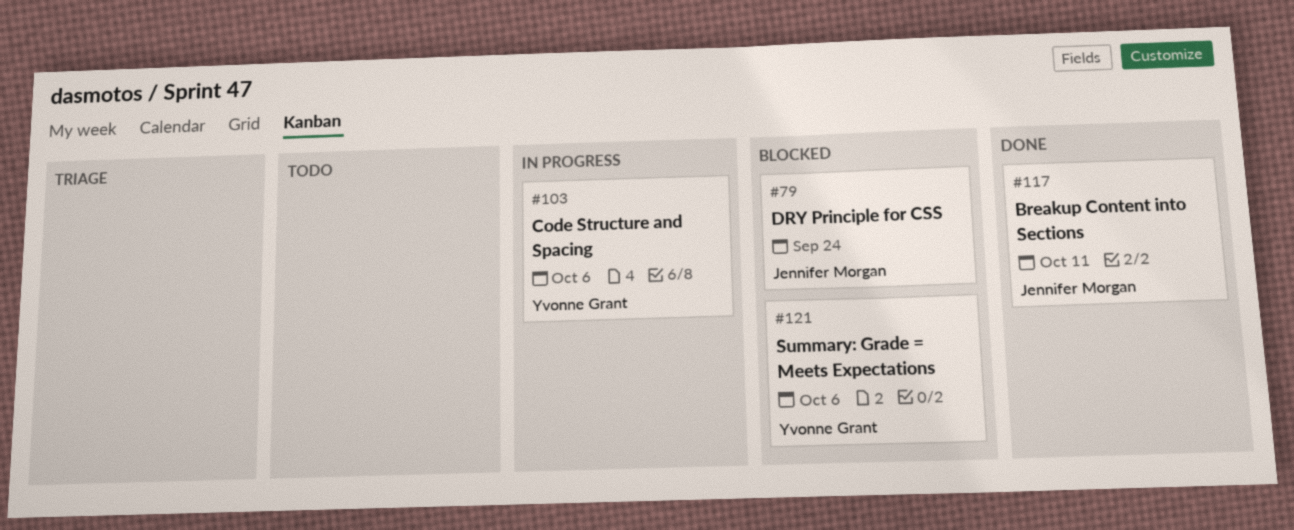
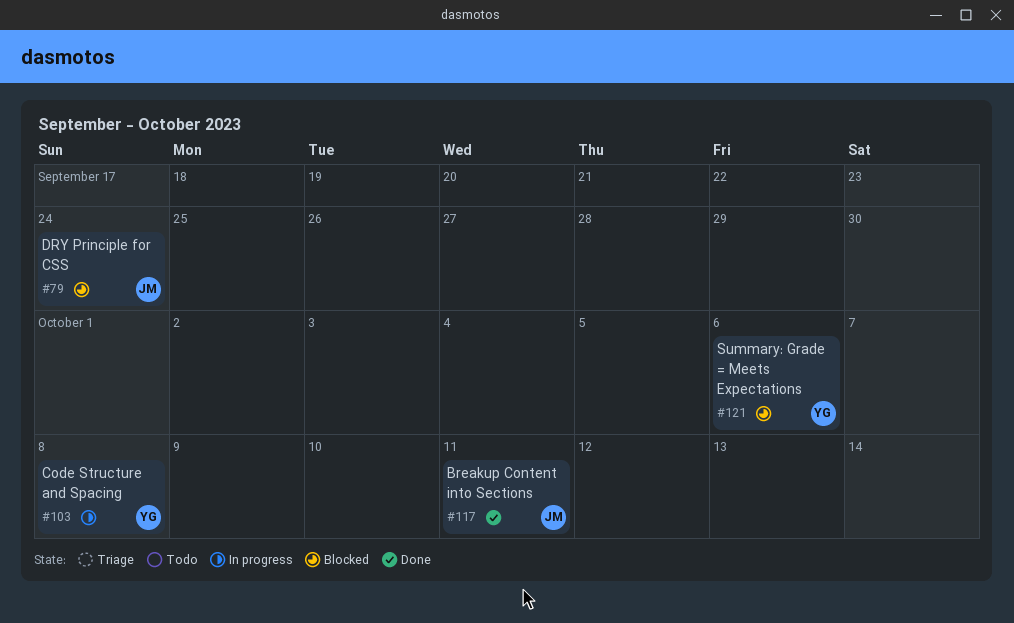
#103, due: Oct 6 -> Oct 8

